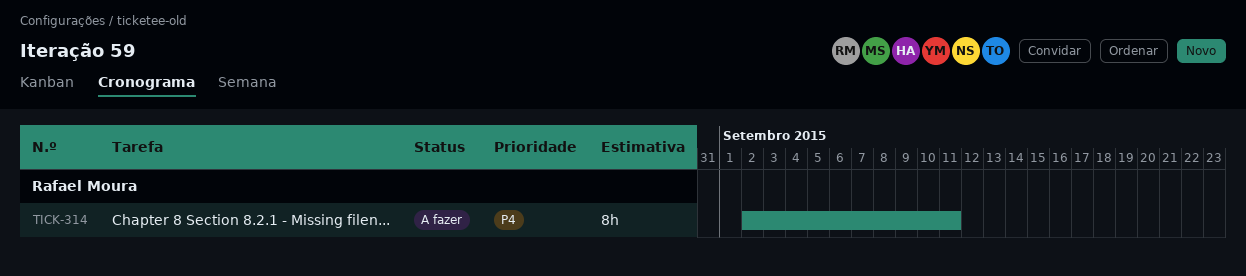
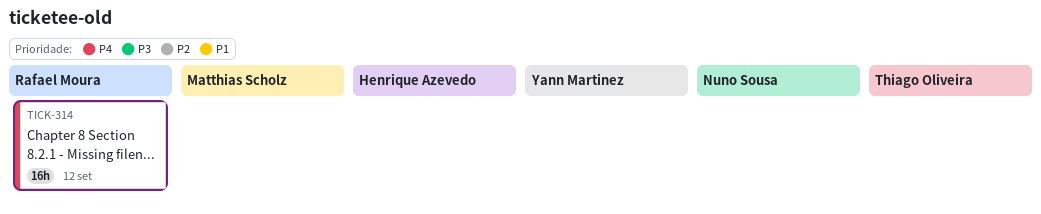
TICK-314, estimate: 8h -> 16h
TICK-314, due: Sep 11 -> Sep 12

